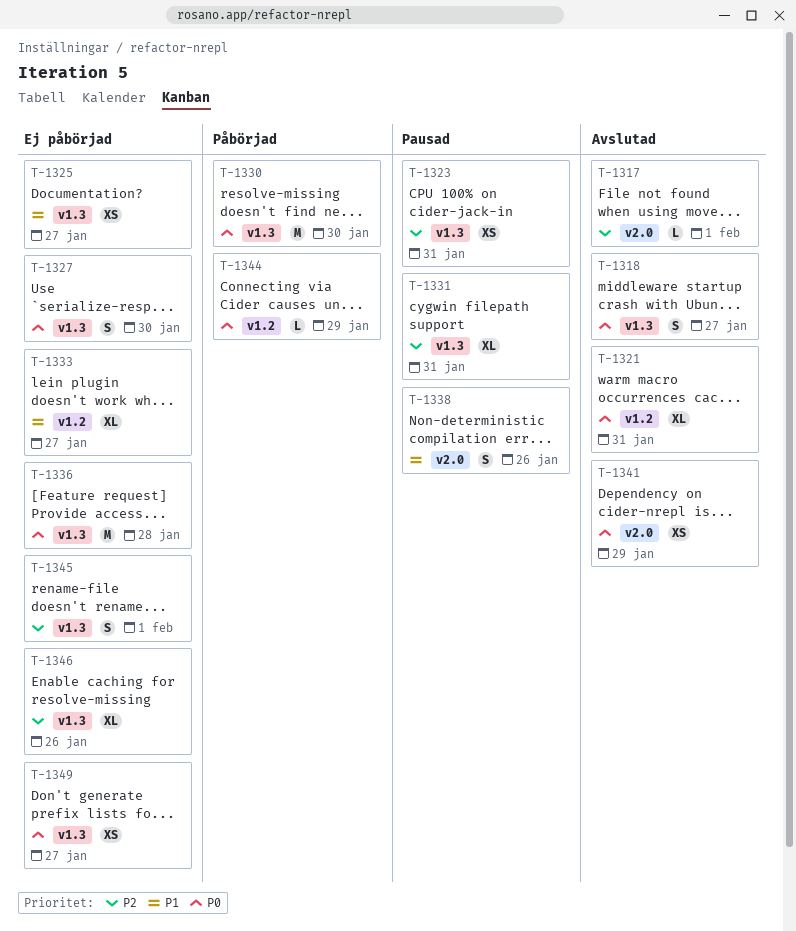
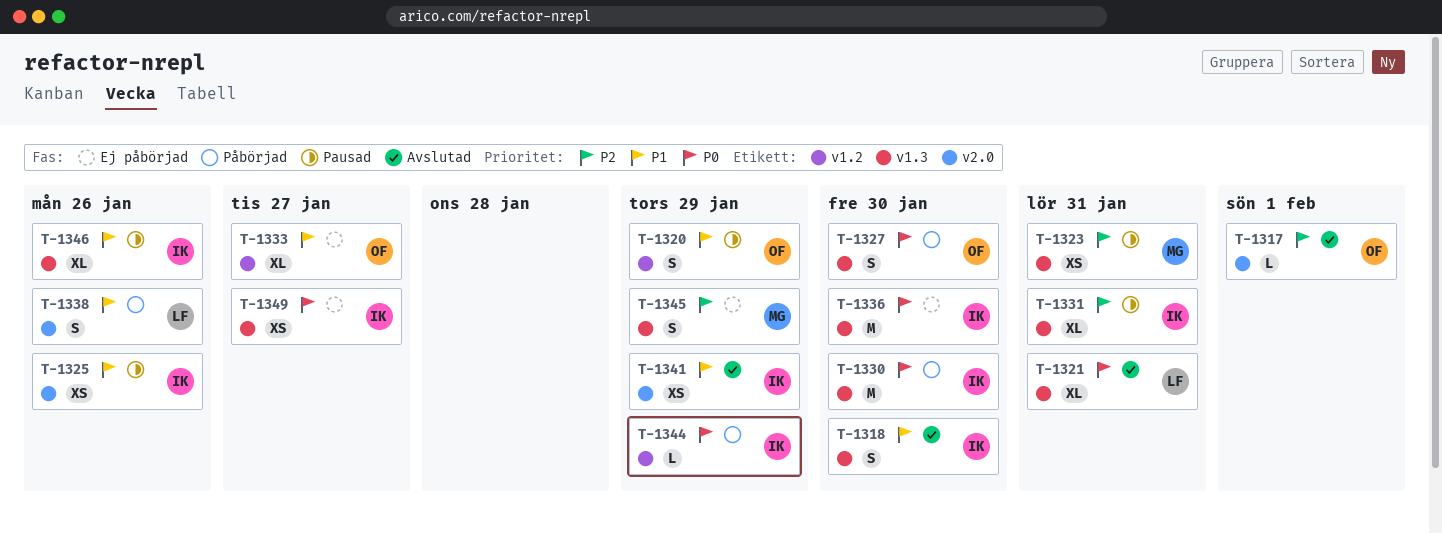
T-1318, priority: P0 -> P1
T-1318, due: Jan 27 -> Jan 30
T-1320: none -> present
T-1321, label: v1.2 -> v1.3
T-1325, status: Ej påbörjad -> Pausad
T-1325, label: v1.3 -> v2.0
T-1325, due: Jan 27 -> Jan 26
T-1327, status: Ej påbörjad -> Påbörjad
T-1336, due: Jan 28 -> Jan 30
T-1338, status: Pausad -> Påbörjad
T-1341, priority: P0 -> P1
T-1345, due: Feb 1 -> Jan 29
T-1346, status: Ej påbörjad -> Pausad
T-1346, priority: P2 -> P1

